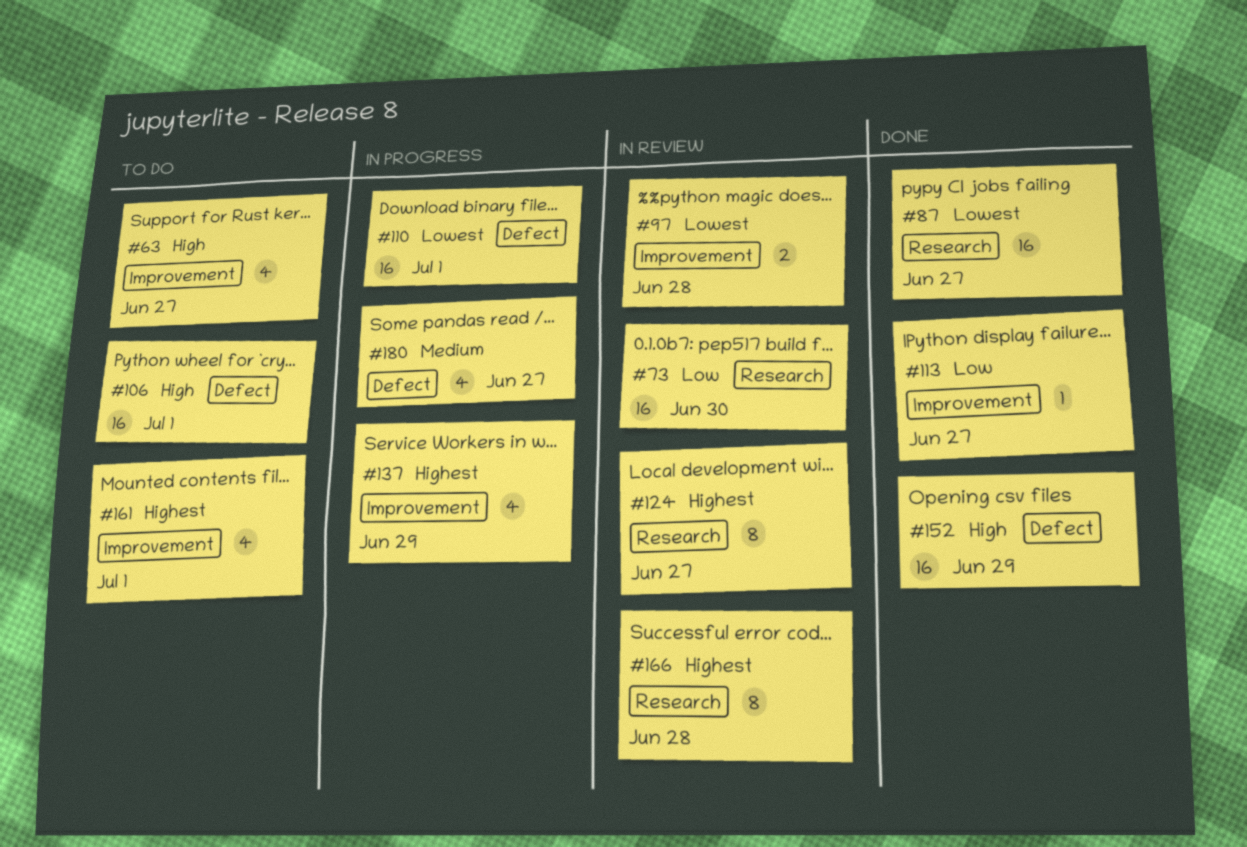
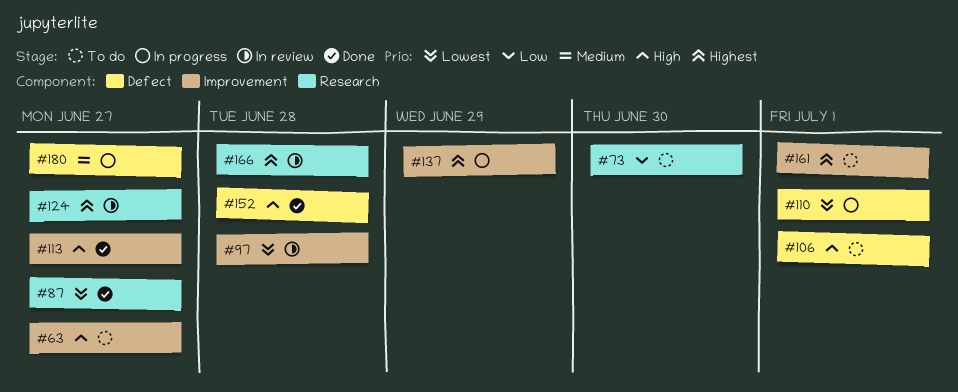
#73, status: In review -> To do
#113, priority: Low -> High
#152, due: Jun 29 -> Jun 28

